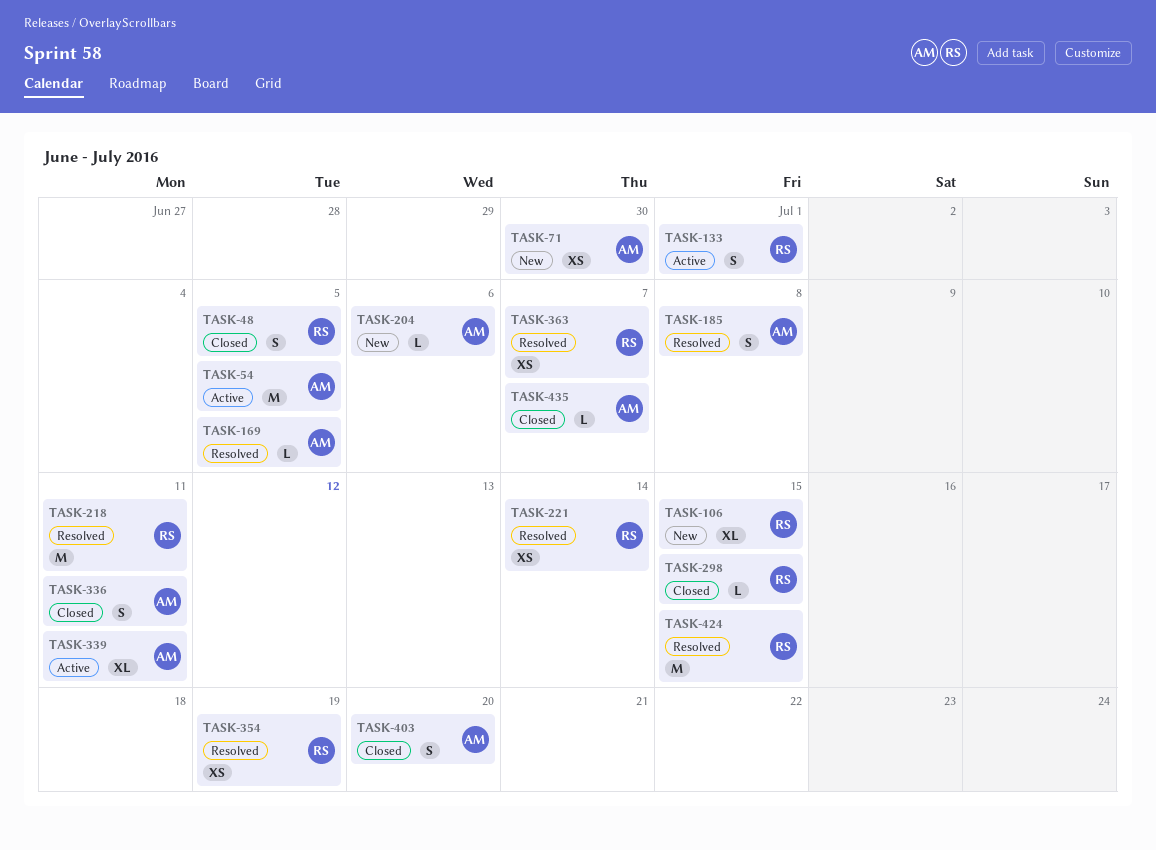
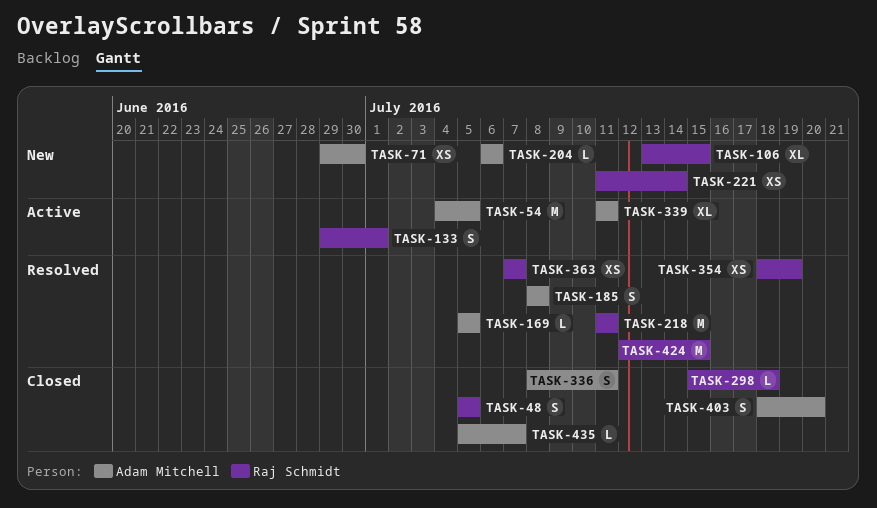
TASK-221, status: Resolved -> New
TASK-298, due: Jul 15 -> Jul 18

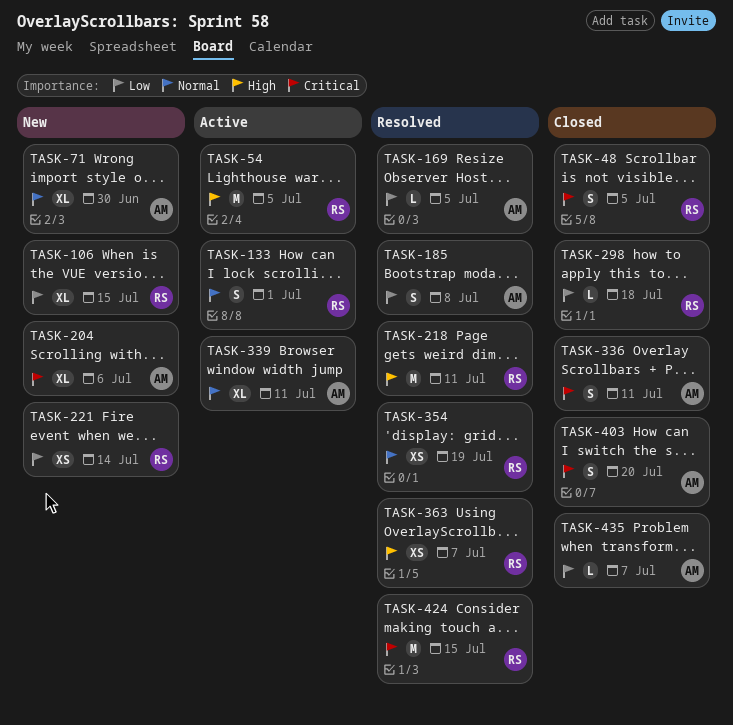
TASK-54, owner: Adam Mitchell -> Raj Schmidt
TASK-71, estimate: XS -> XL
TASK-204, estimate: L -> XL

